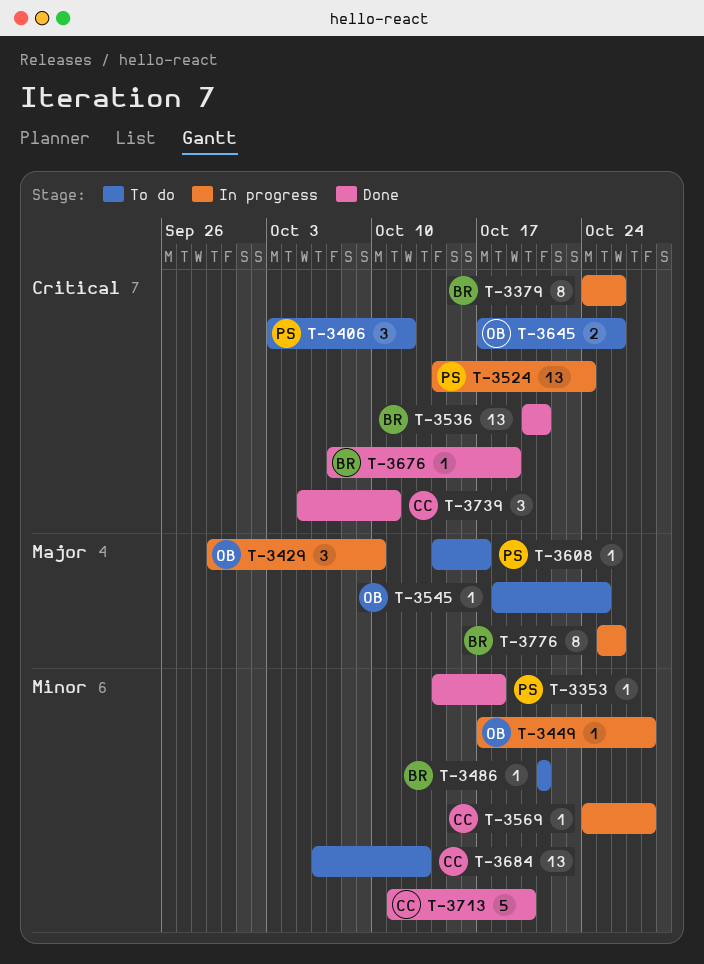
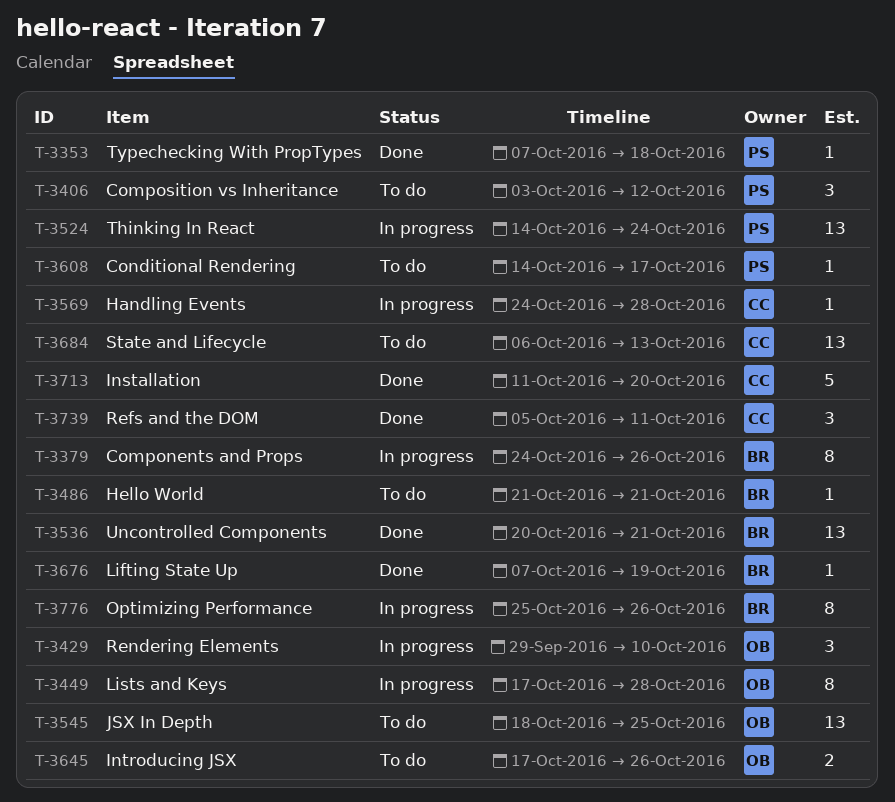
T-3353, start: Oct 14 -> Oct 7
T-3449, estimate: 1 -> 8
T-3545, estimate: 1 -> 13

